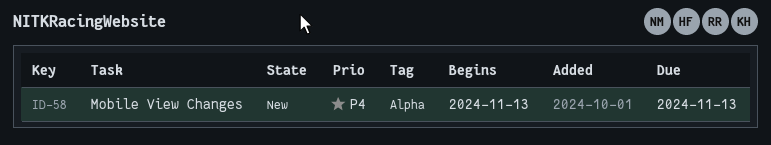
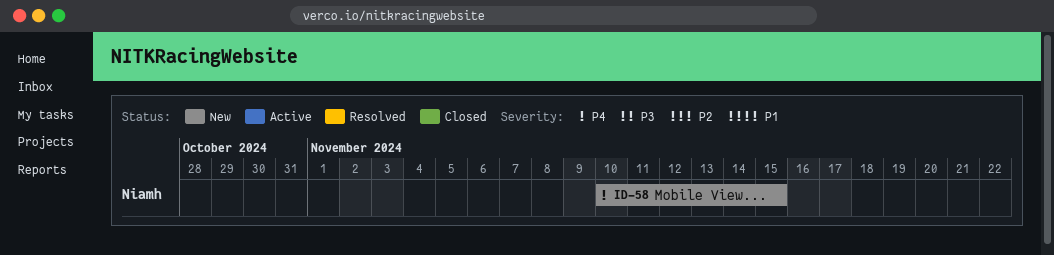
ID-58, start: Nov 13 -> Nov 10
ID-58, due: Nov 13 -> Nov 15

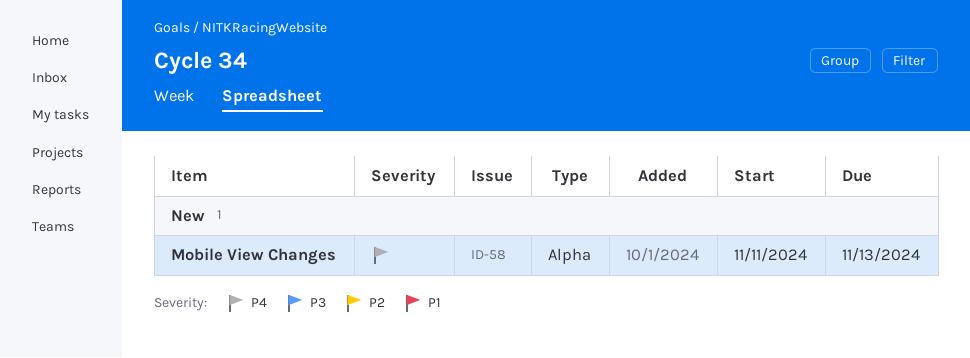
ID-58, start: Nov 10 -> Nov 11
ID-58, due: Nov 15 -> Nov 13

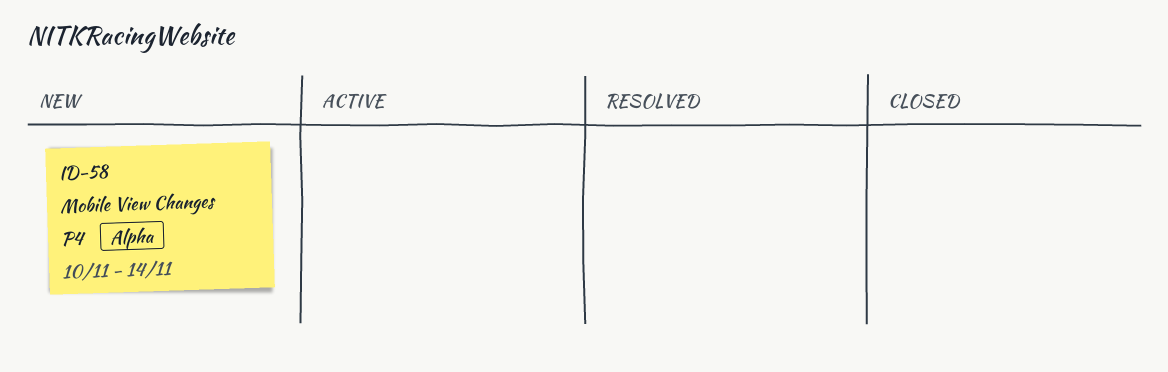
ID-58, start: Nov 11 -> Nov 10
ID-58, due: Nov 13 -> Nov 14

